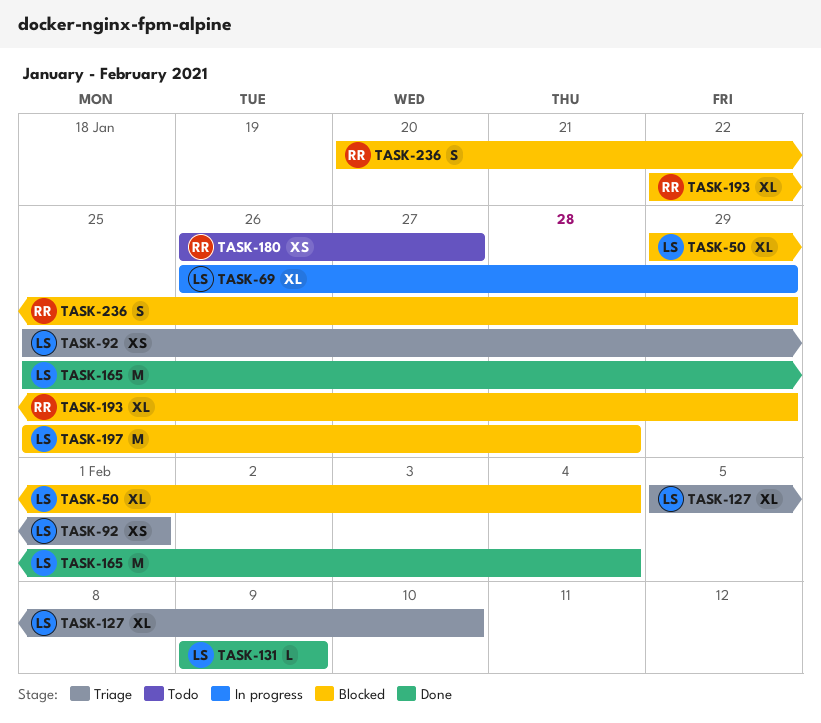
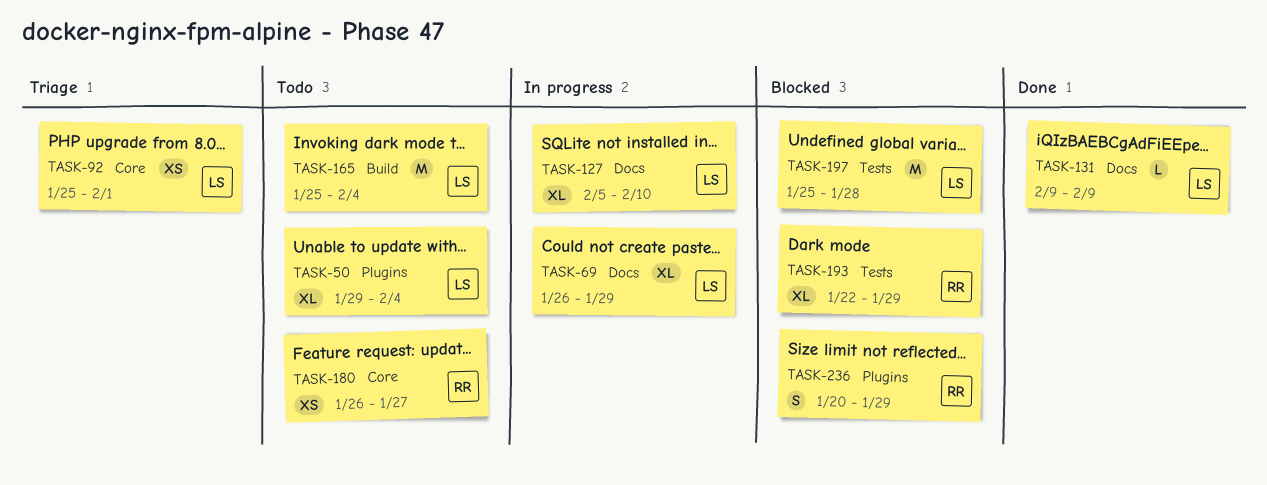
TASK-50, status: Blocked -> Todo
TASK-127, status: Triage -> In progress
TASK-165, status: Done -> Todo

